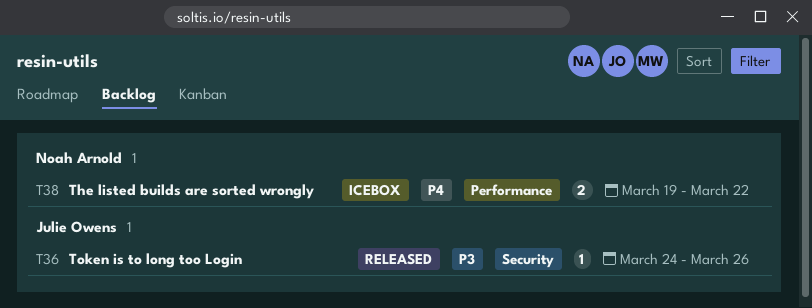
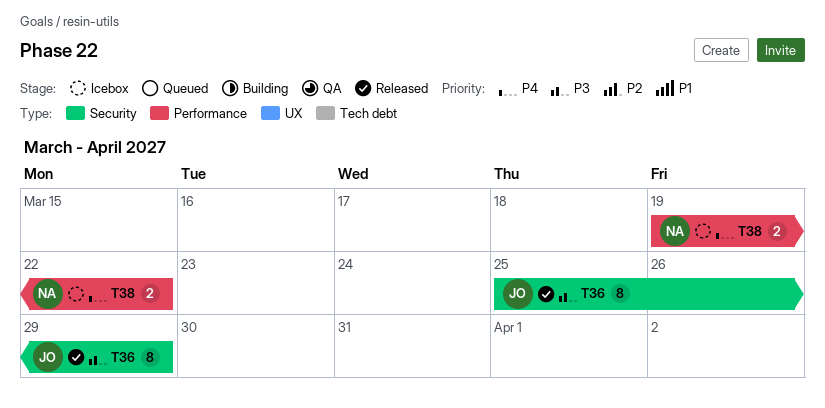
T36, estimate: 1 -> 8
T36, start: Mar 24 -> Mar 25
T36, due: Mar 26 -> Mar 29

